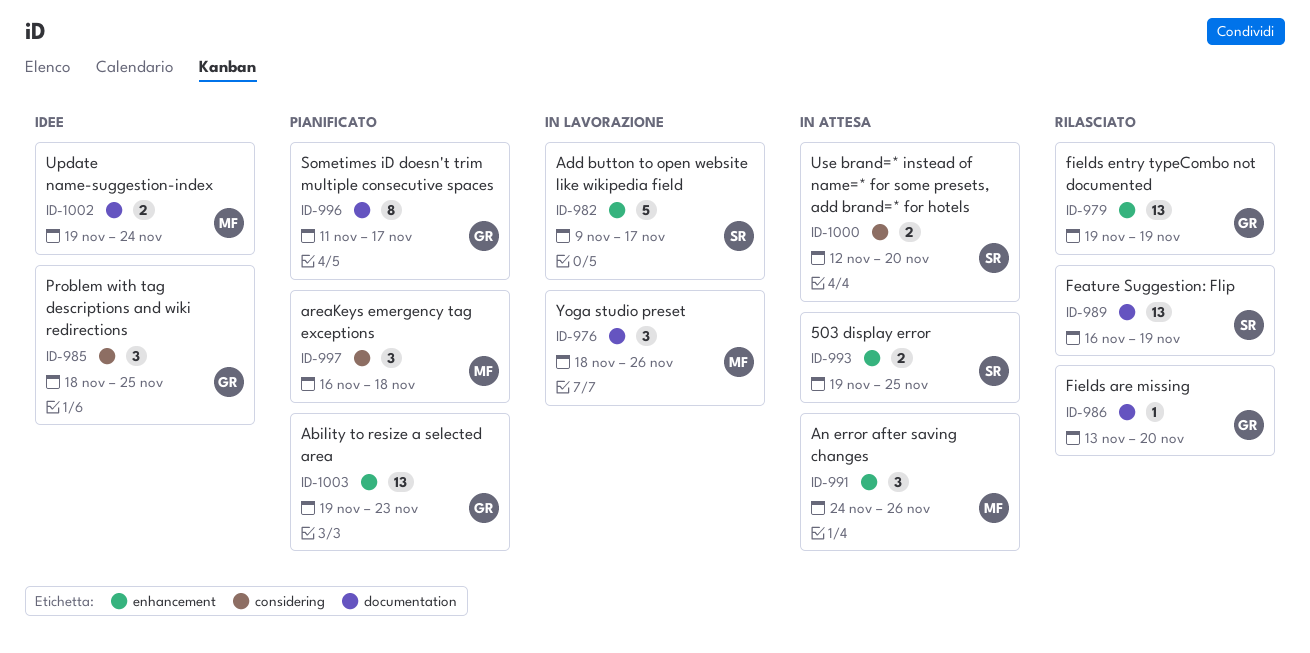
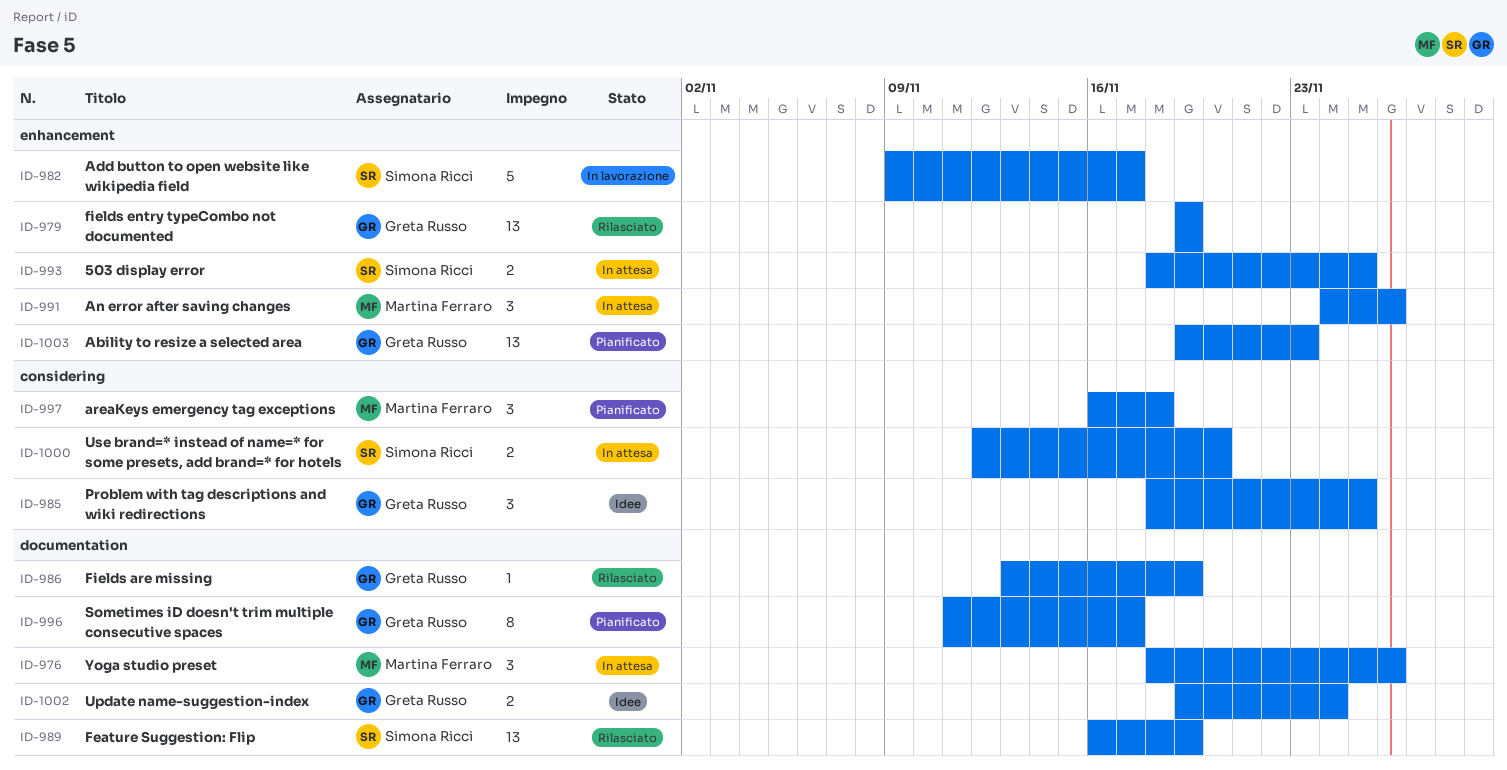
ID-976, status: In lavorazione -> In attesa
ID-986, due: Nov 20 -> Nov 19
ID-993, start: Nov 19 -> Nov 18
ID-1002, owner: Martina Ferraro -> Greta Russo

